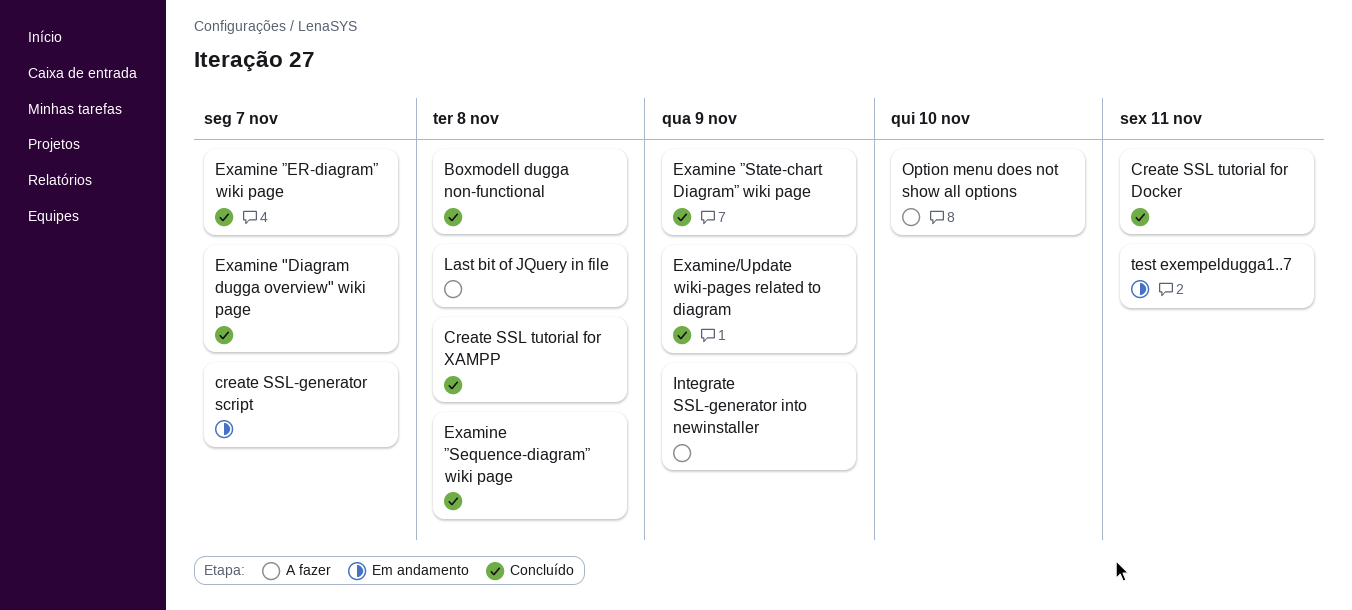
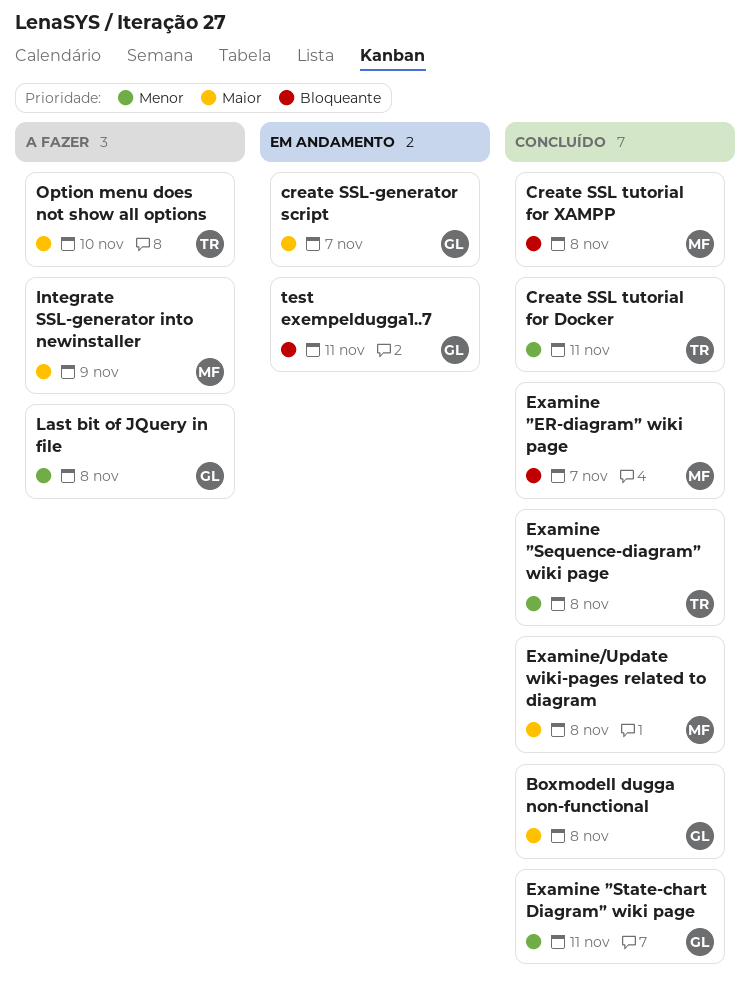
Examine "Diagram dugga overview" wiki page: present -> none
Examine ”State-chart Diagram” wiki page, due: Nov 9 -> Nov 11
Examine/Update wiki-pages related to diagram, due: Nov 9 -> Nov 8

